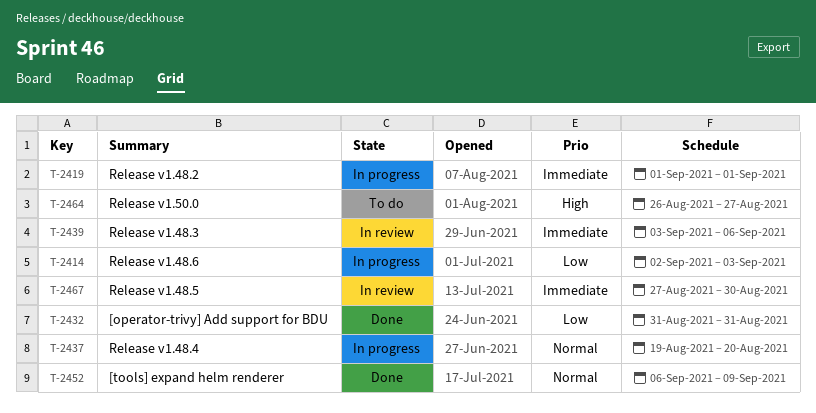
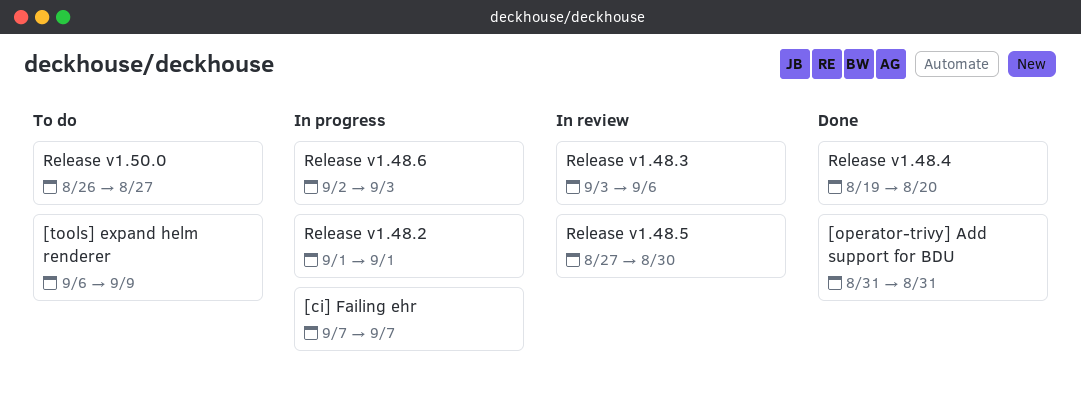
[ci] Failing ehr: none -> present
[tools] expand helm renderer, status: Done -> To do
Release v1.48.4, status: In progress -> Done

